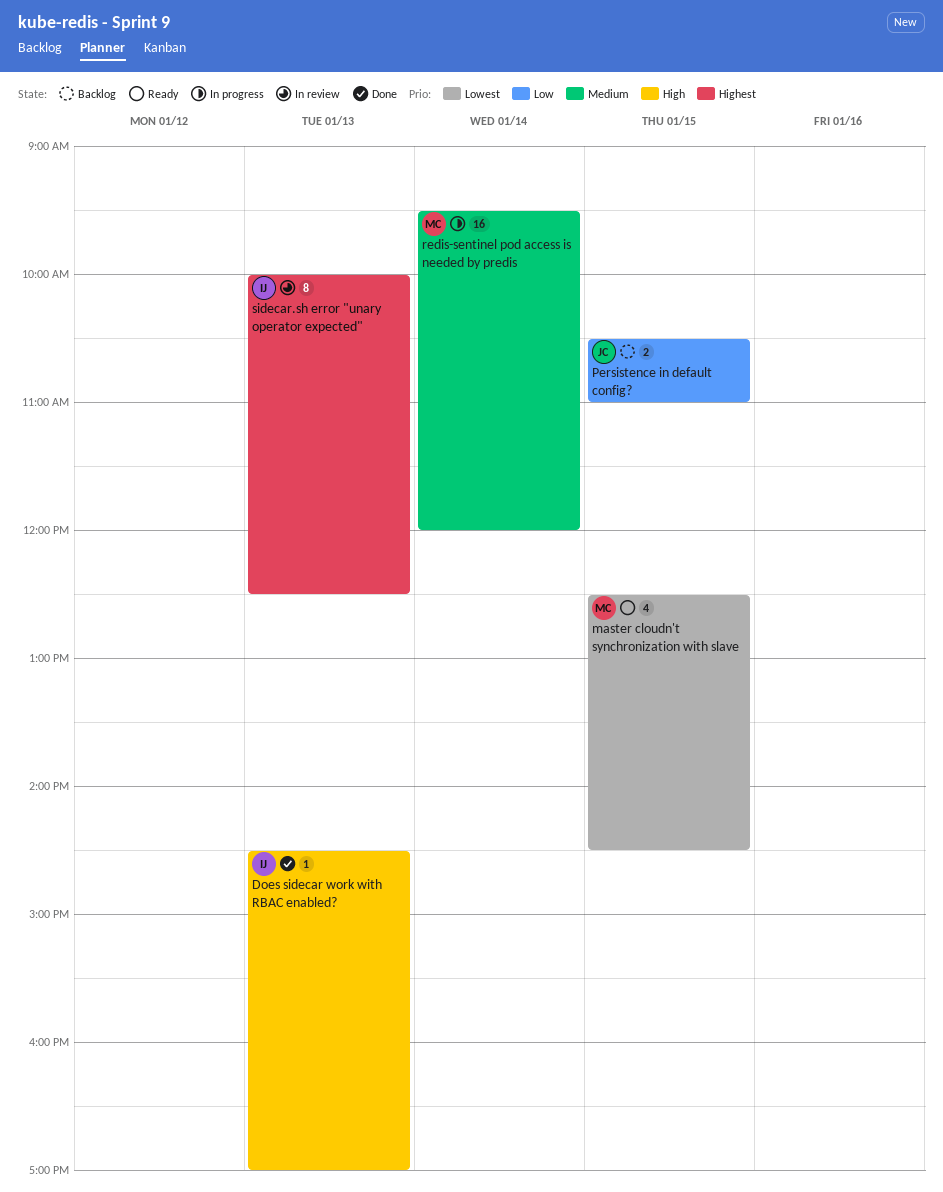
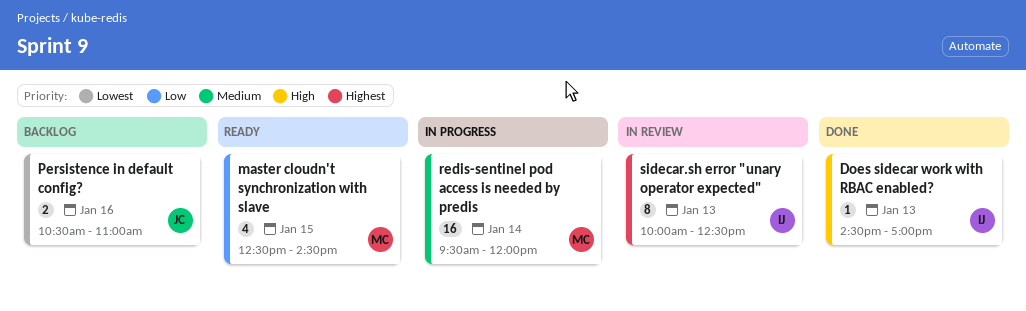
master cloudn't synchronization with slave, priority: Lowest -> Low
Persistence in default config?, priority: Low -> Lowest
Persistence in default config?, day: Jan 15 -> Jan 16

